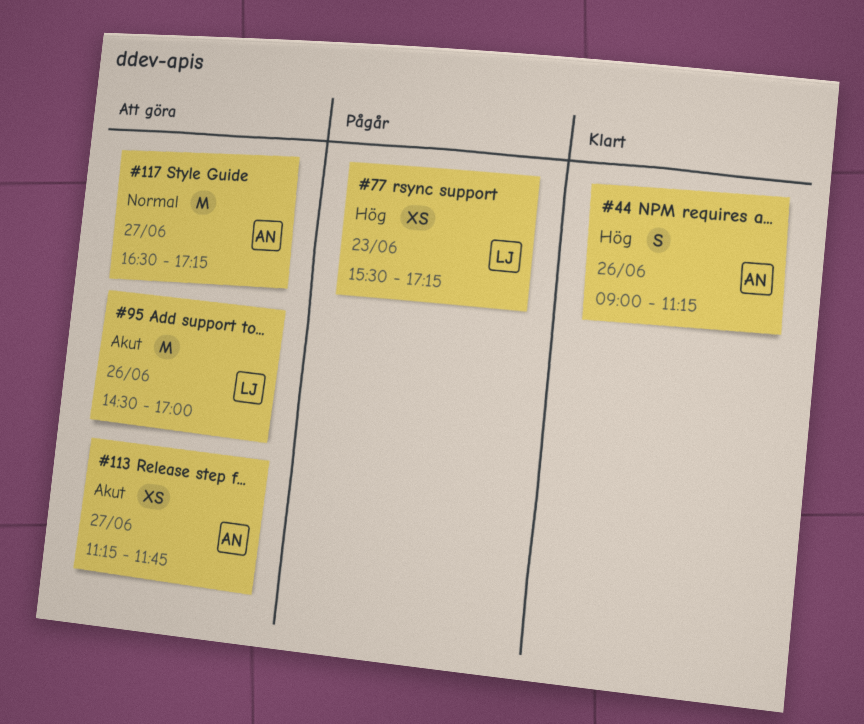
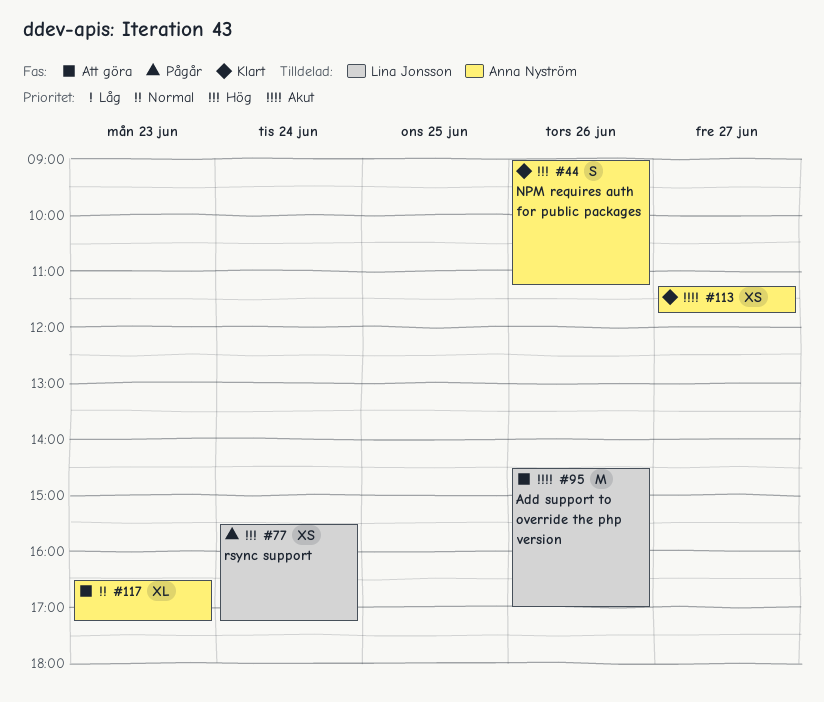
#77, day: Jun 23 -> Jun 24
#113, status: Att göra -> Klart
#117, estimate: M -> XL
#117, day: Jun 27 -> Jun 23

